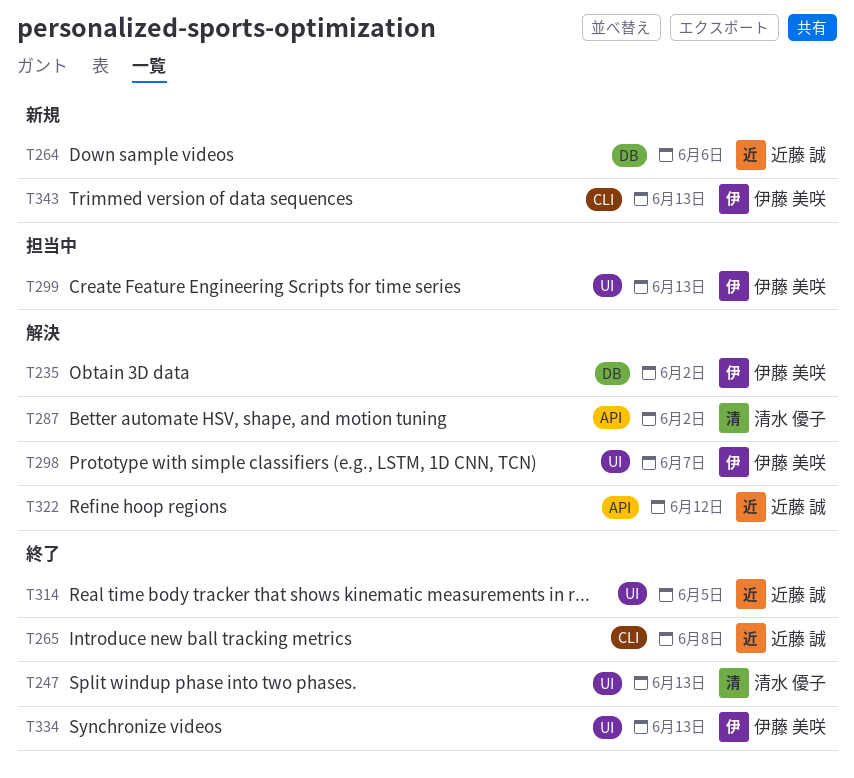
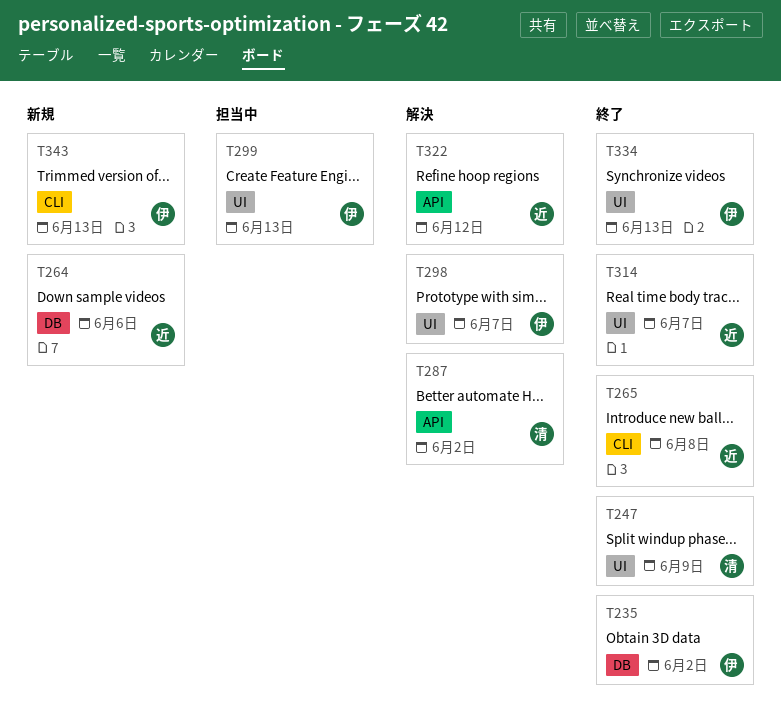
T235, status: 解決 -> 終了
T247, due: Jun 13 -> Jun 9
T314, due: Jun 5 -> Jun 7

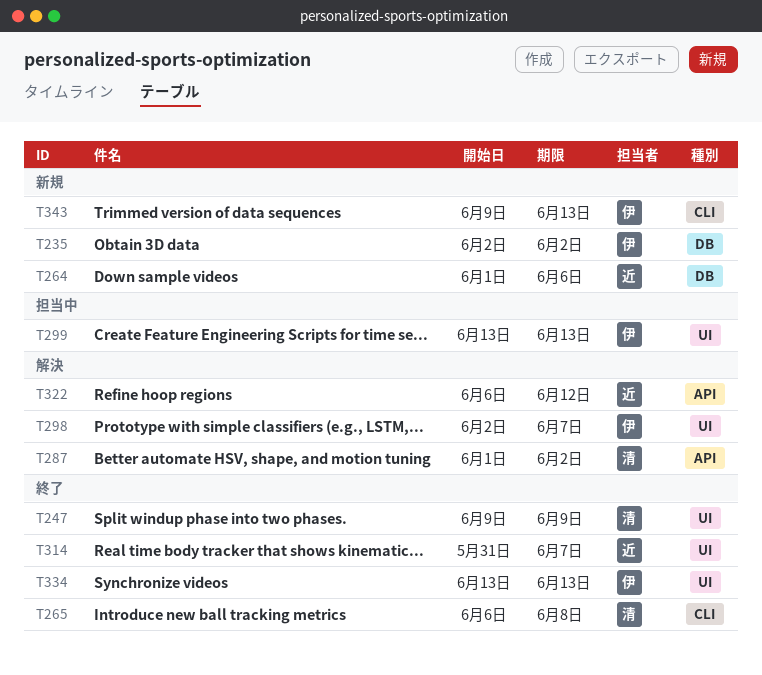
T235, status: 終了 -> 新規
T265, owner: 近 -> 清

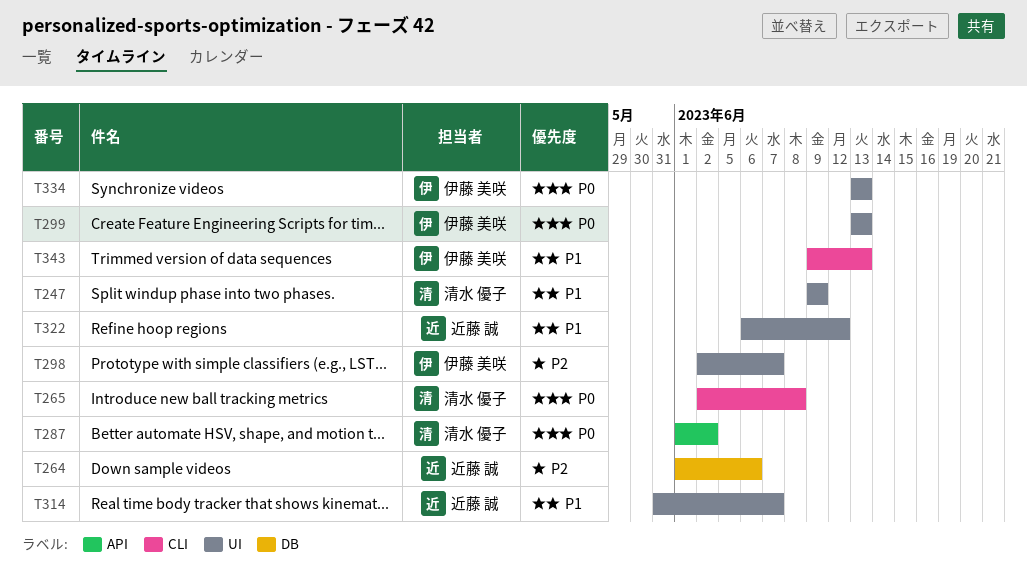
T235: present -> none
T265, start: Jun 6 -> Jun 2
T322, label: API -> UI

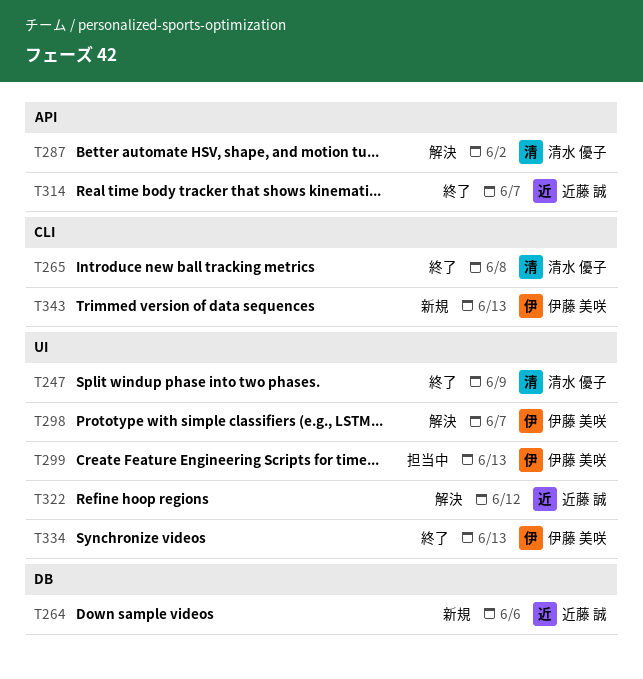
T314, label: UI -> API

